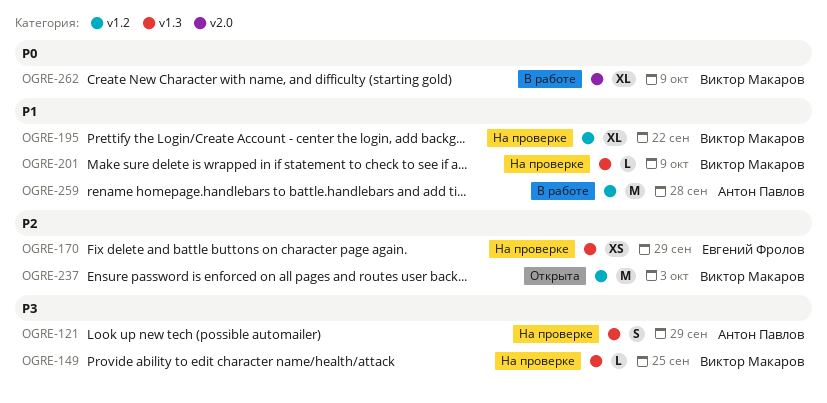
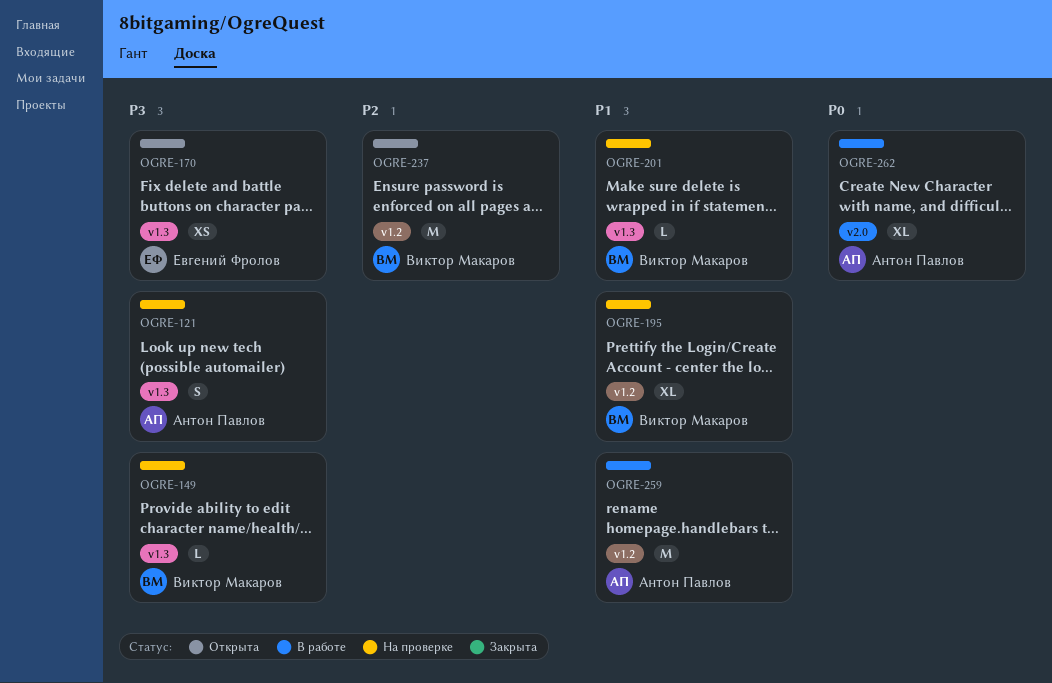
OGRE-170, status: На проверке -> Открыта
OGRE-170, priority: P2 -> P3
OGRE-262, owner: Виктор Макаров -> Антон Павлов

